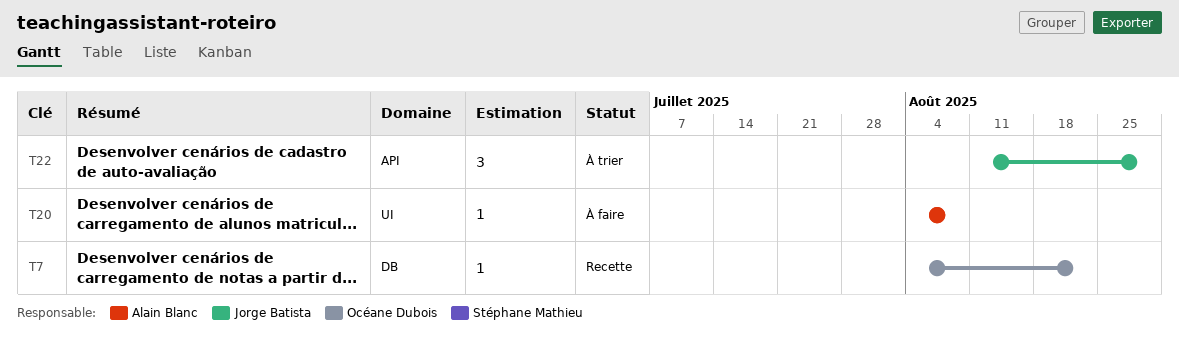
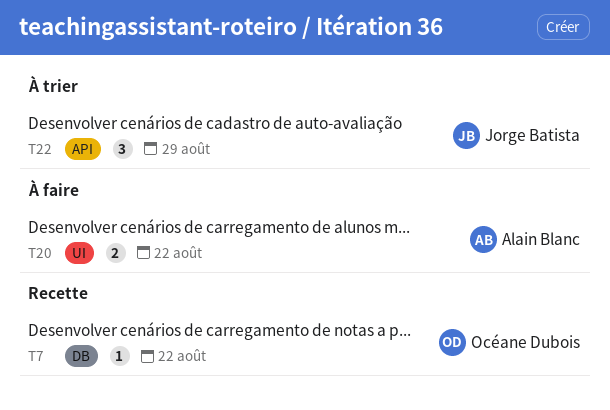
T20, estimate: 1 -> 2
T20, due: Aug 8 -> Aug 22

